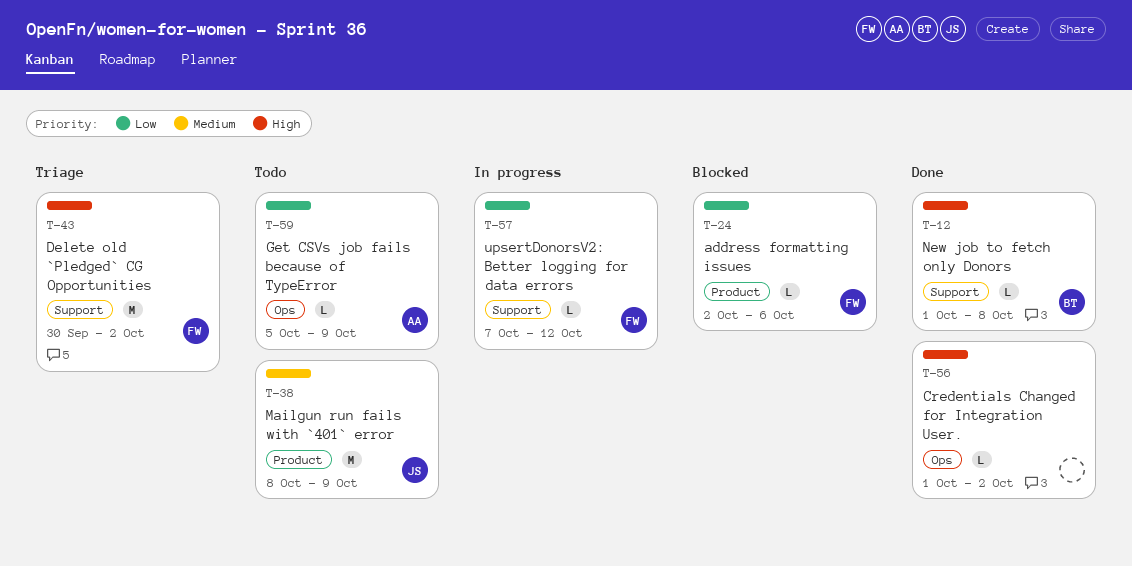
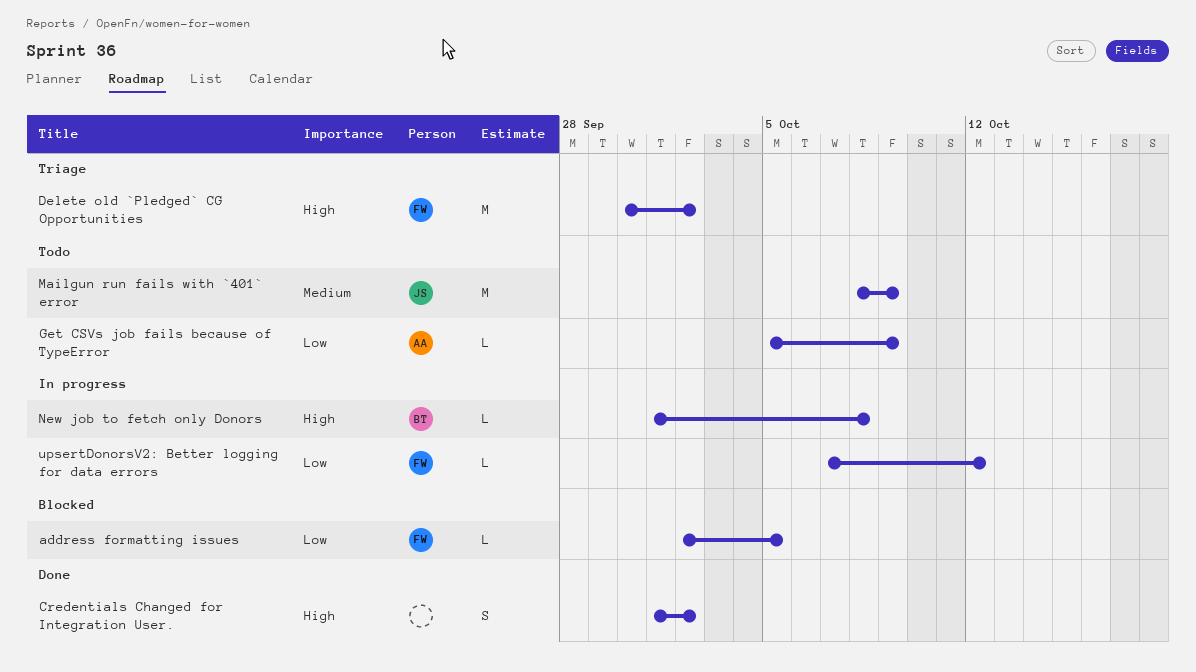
address formatting issues, due: Oct 6 -> Oct 5
Credentials Changed for Integration User., estimate: L -> S
New job to fetch only Donors, status: Done -> In progress

